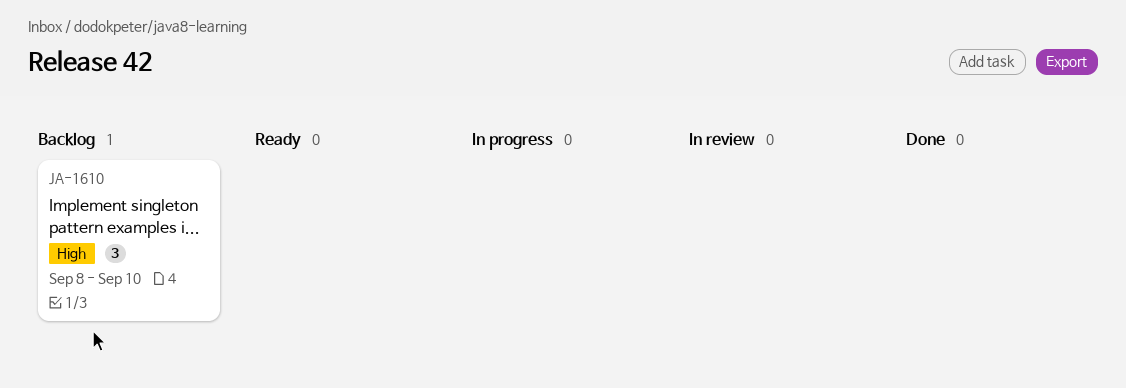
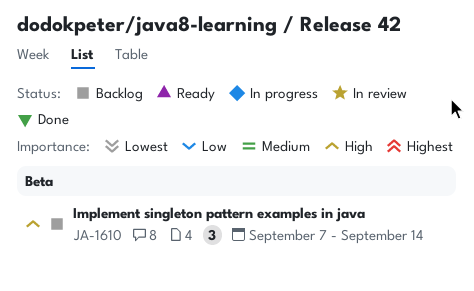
JA-1610, start: Sep 8 -> Sep 7
JA-1610, due: Sep 10 -> Sep 14

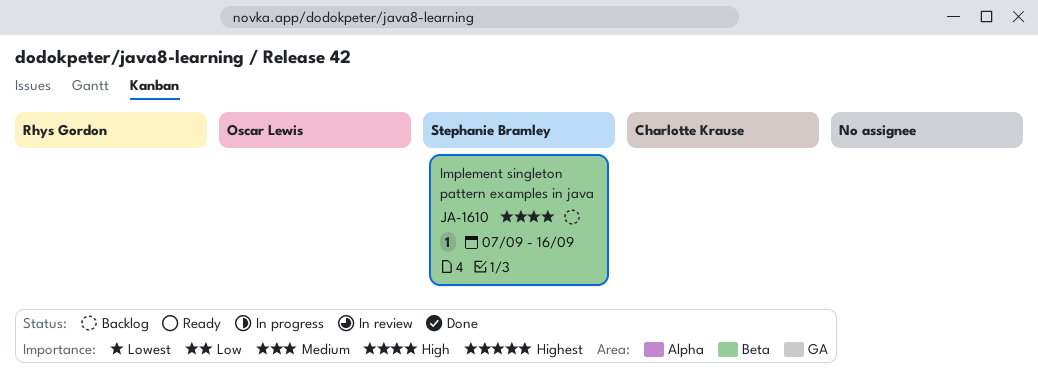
JA-1610, estimate: 3 -> 1
JA-1610, due: Sep 14 -> Sep 16

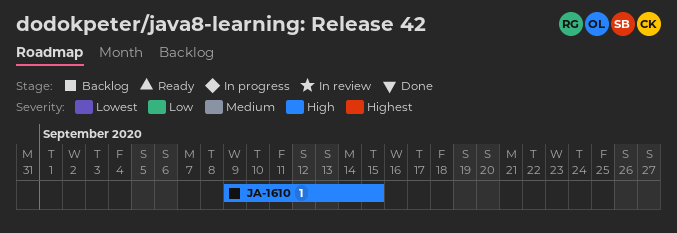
JA-1610, start: Sep 7 -> Sep 9
JA-1610, due: Sep 16 -> Sep 15

